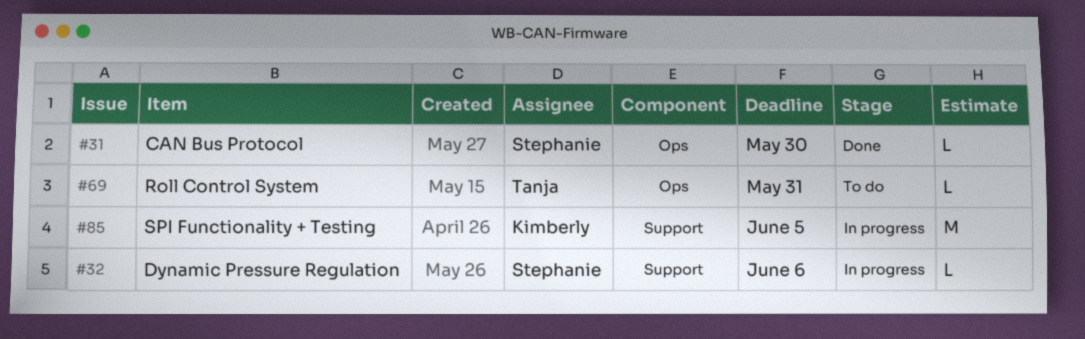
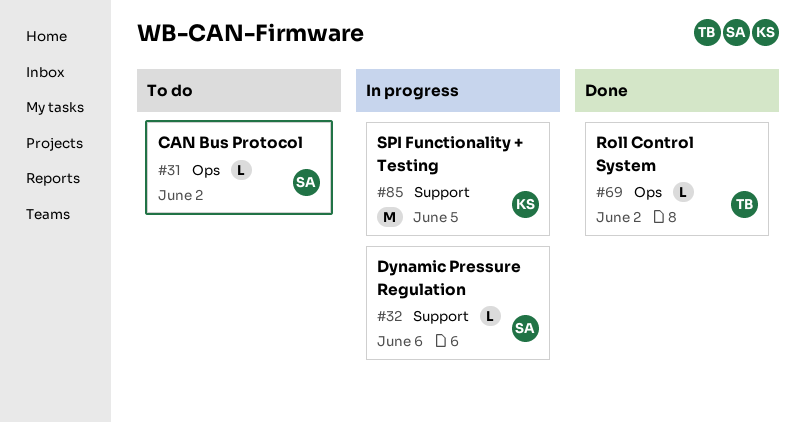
#31, status: Done -> To do
#31, due: May 30 -> Jun 2
#69, status: To do -> Done
#69, due: May 31 -> Jun 2

